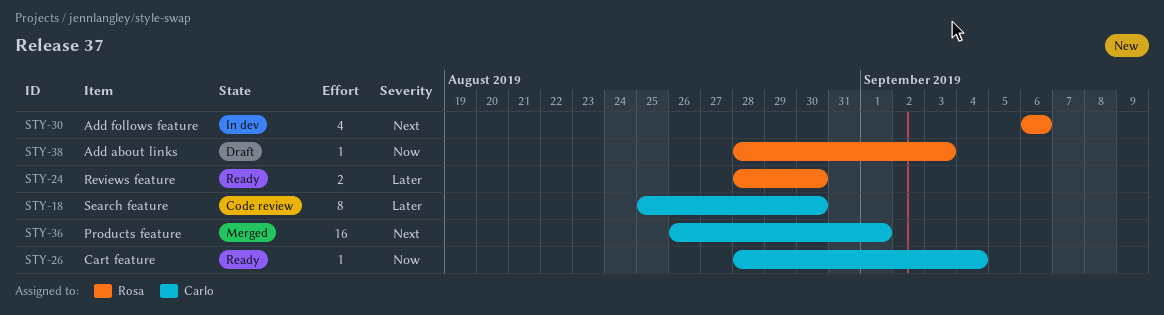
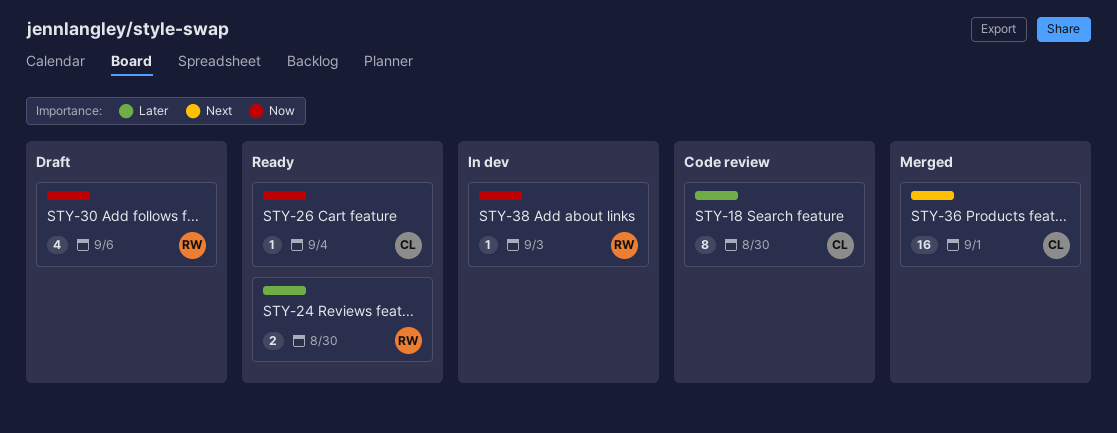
STY-30, status: In dev -> Draft
STY-30, priority: Next -> Now
STY-38, status: Draft -> In dev

